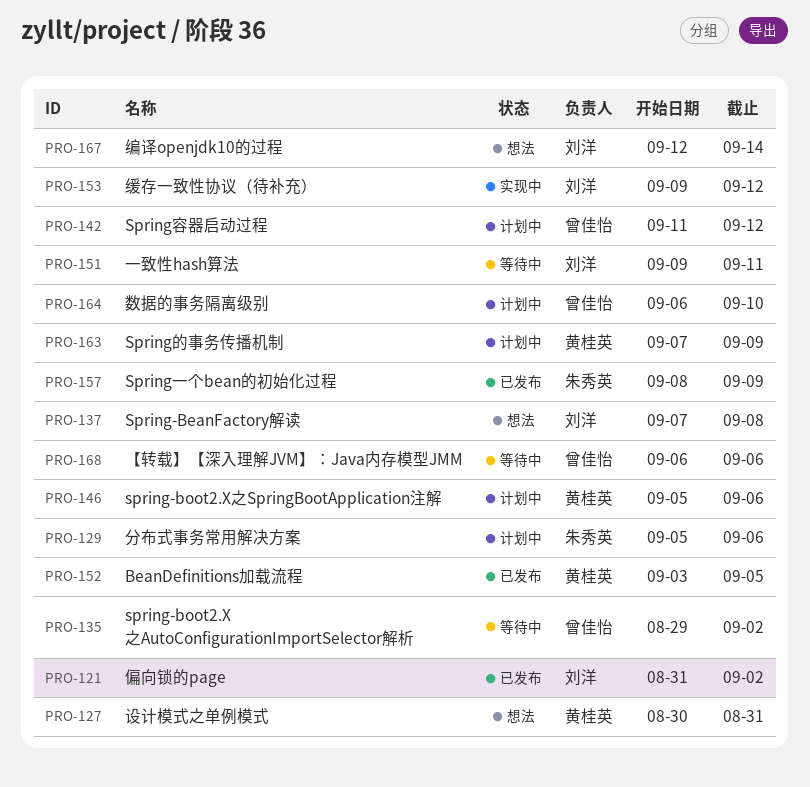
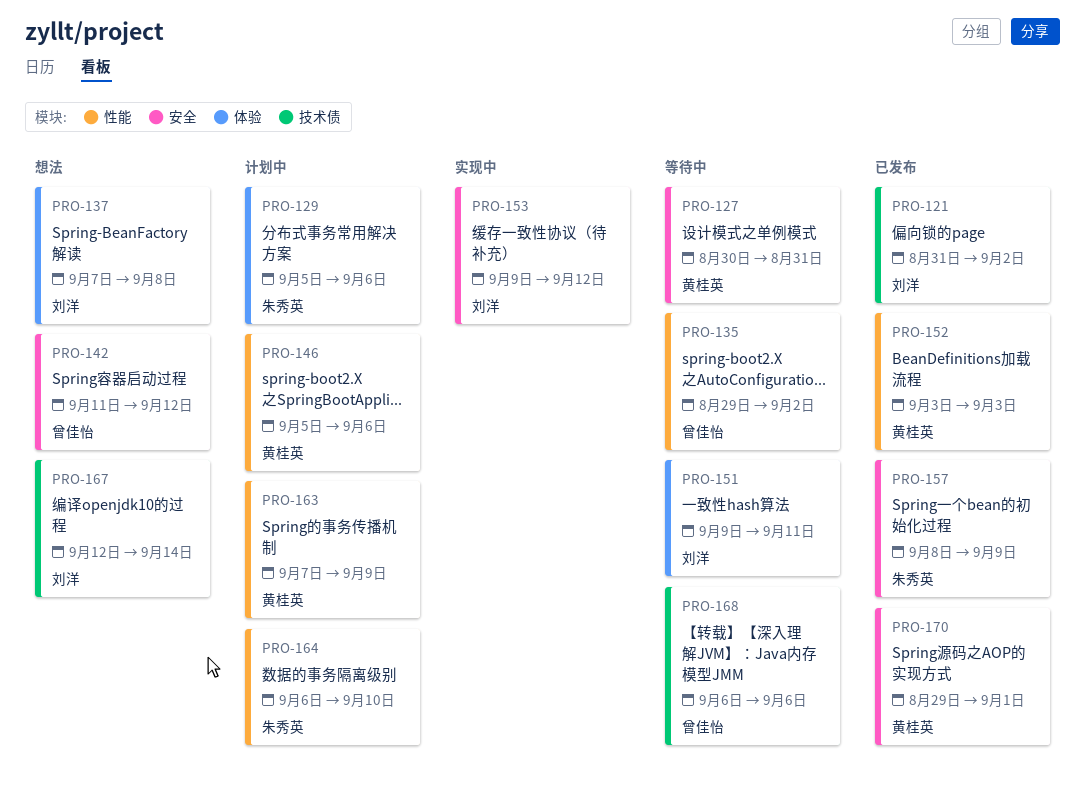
PRO-127, status: 想法 -> 等待中
PRO-142, status: 计划中 -> 想法
PRO-152, due: Sep 5 -> Sep 3
PRO-164, owner: 曾佳怡 -> 朱秀英
PRO-170: none -> present

